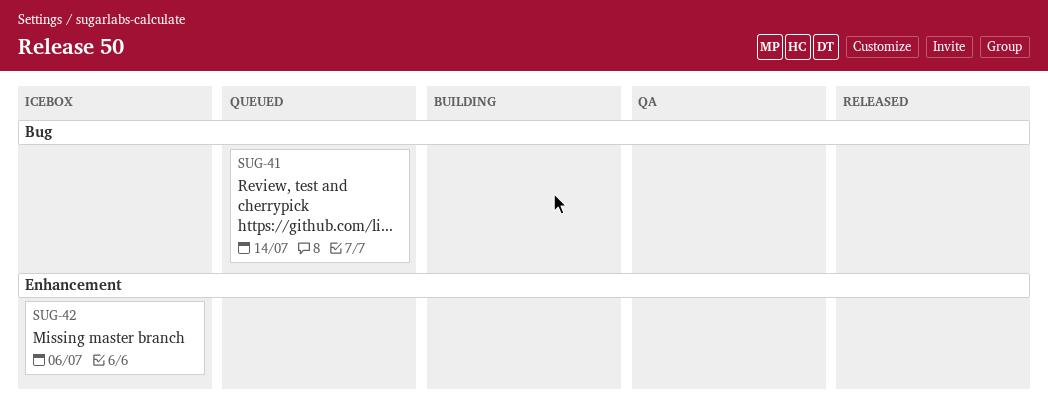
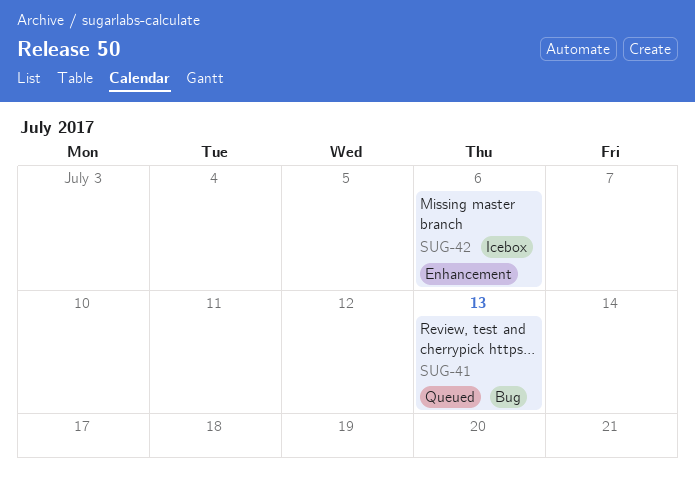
SUG-41, due: Jul 14 -> Jul 13

